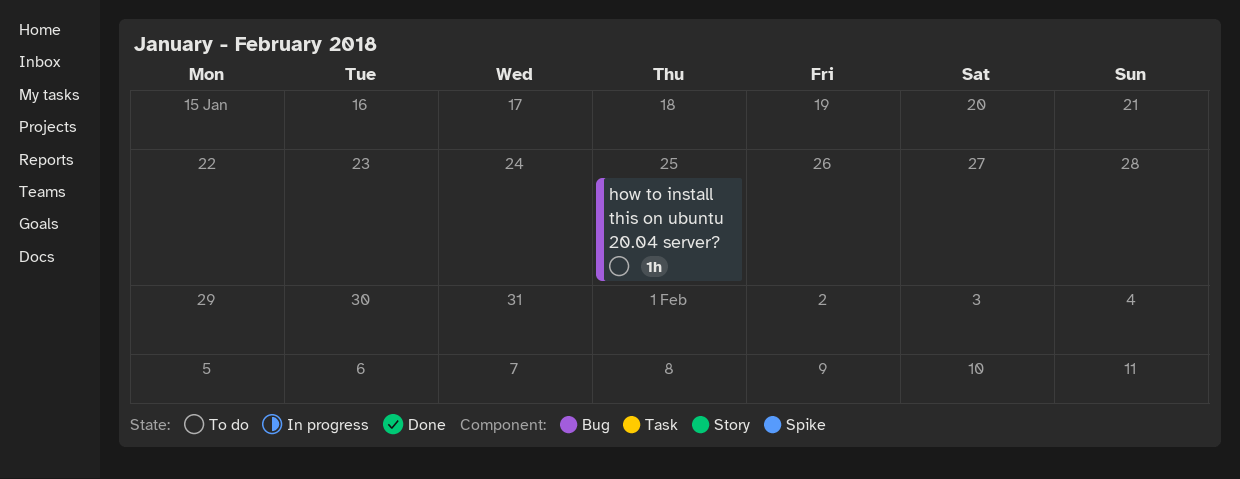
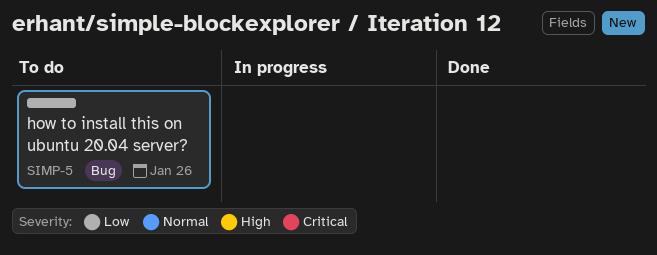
how to install this on ubuntu 20.04 server?, due: Jan 25 -> Jan 26

